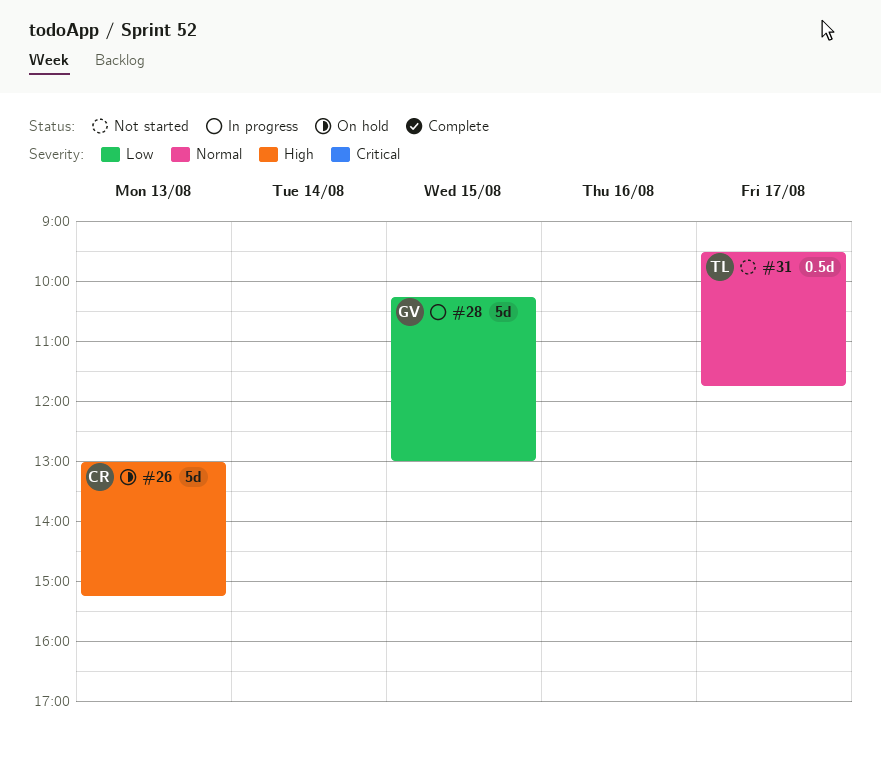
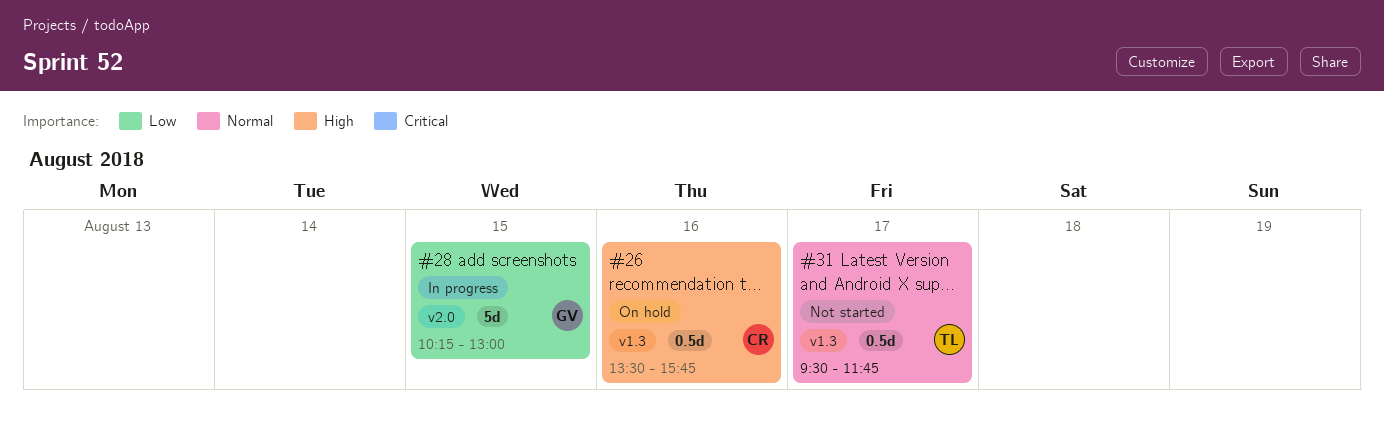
#26, estimate: 5d -> 0.5d
#26, day: Aug 13 -> Aug 16
#26, begins: 13:00 -> 13:30
#26, ends: 15:15 -> 15:45

